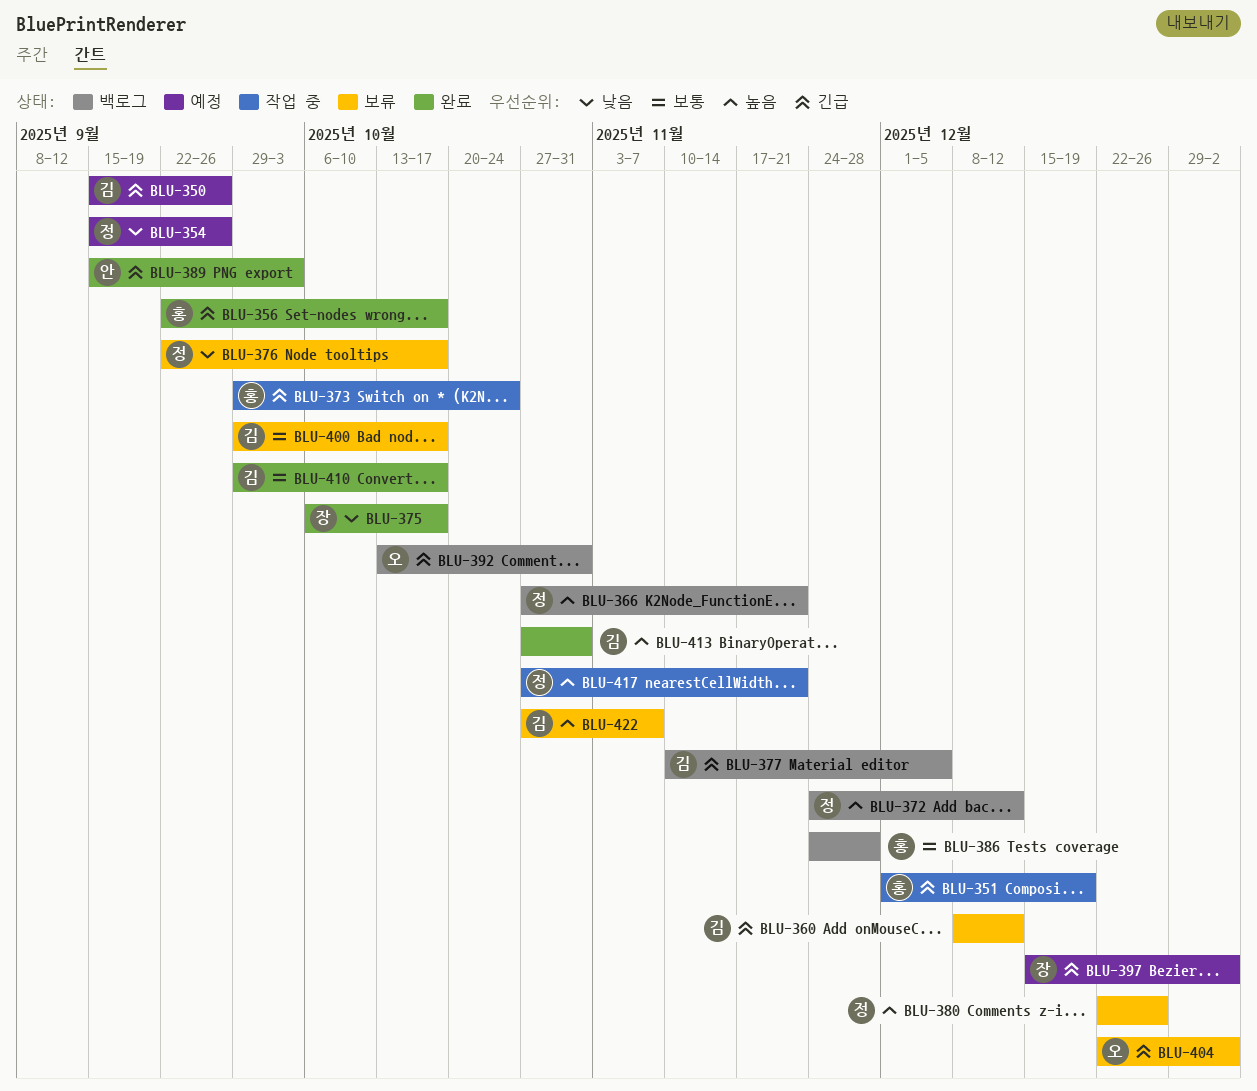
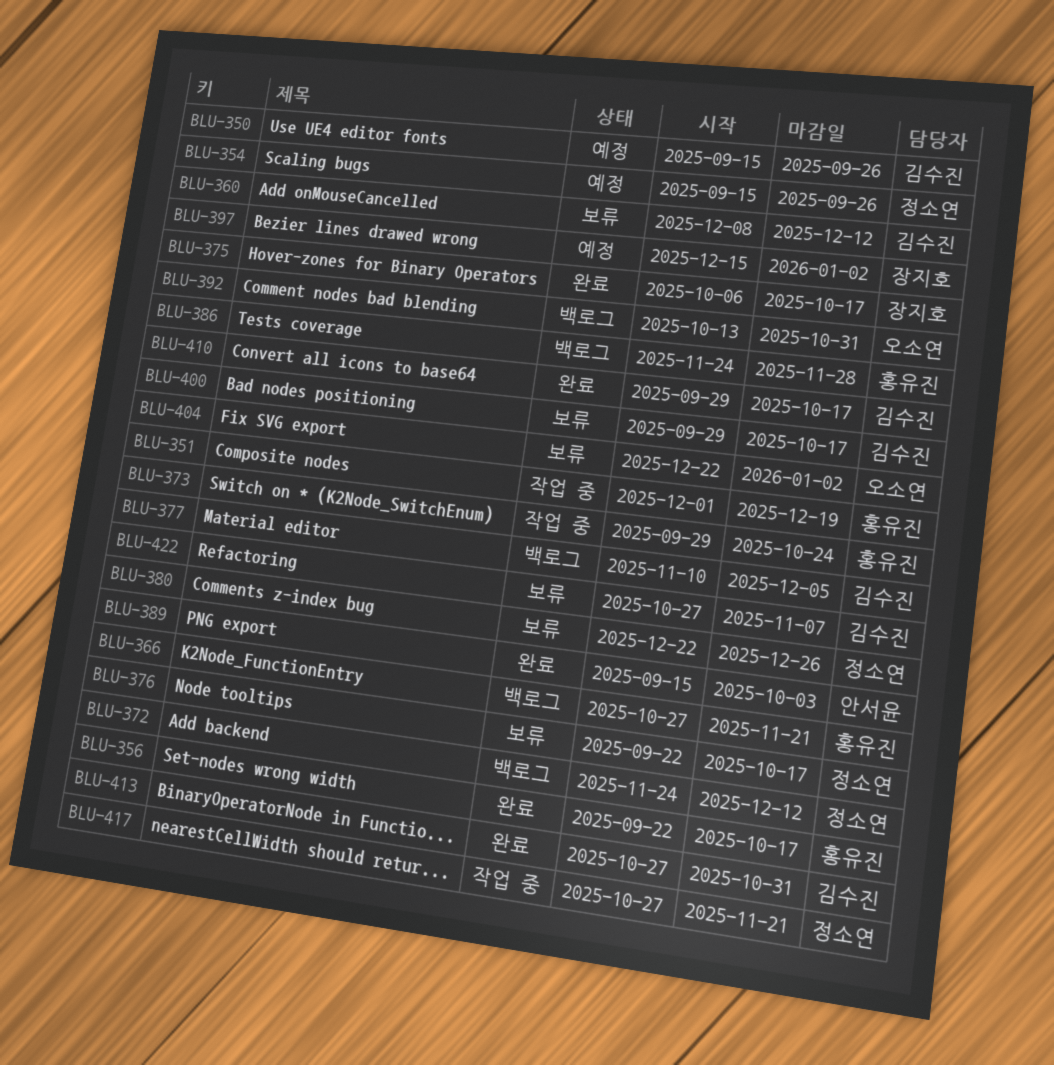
BLU-366, owner: 정소연 -> 홍유진

